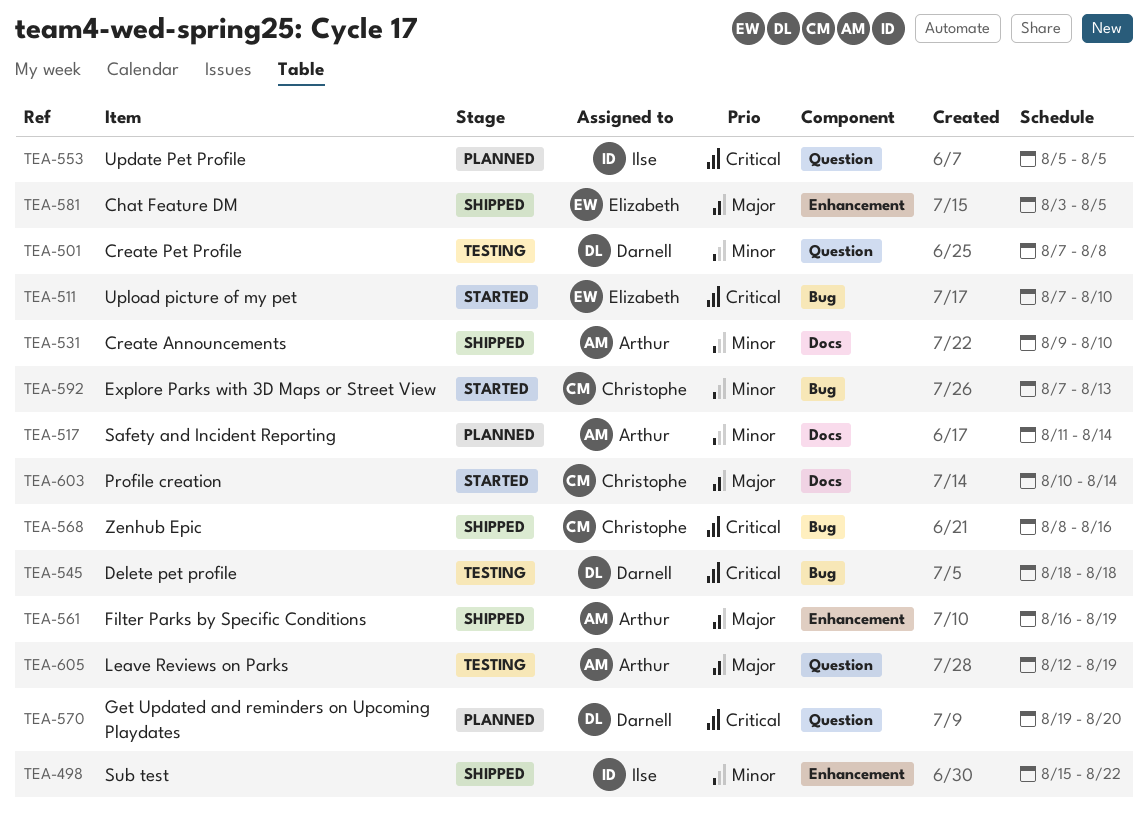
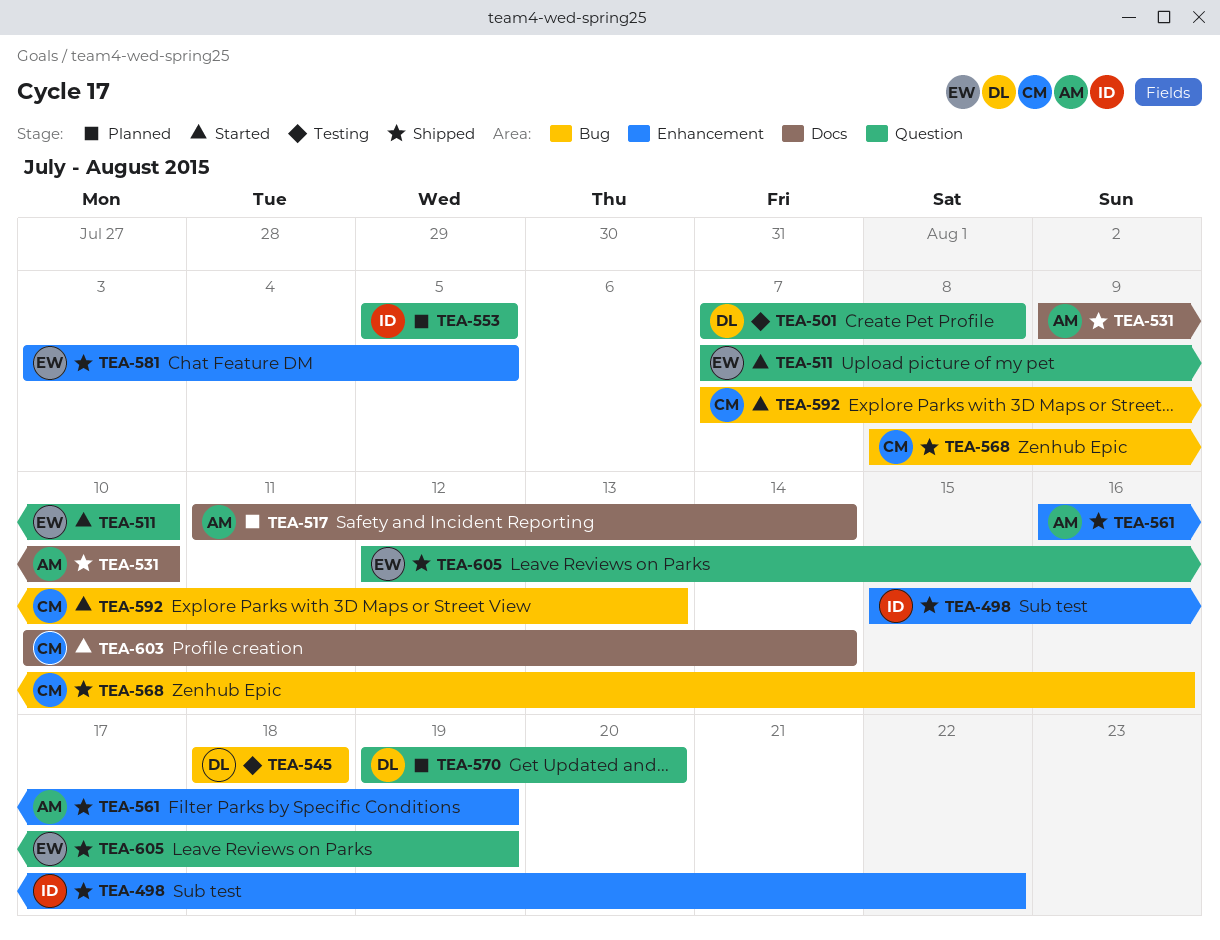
TEA-511, label: Bug -> Question
TEA-605, status: Testing -> Shipped
TEA-605, owner: Arthur -> Elizabeth

